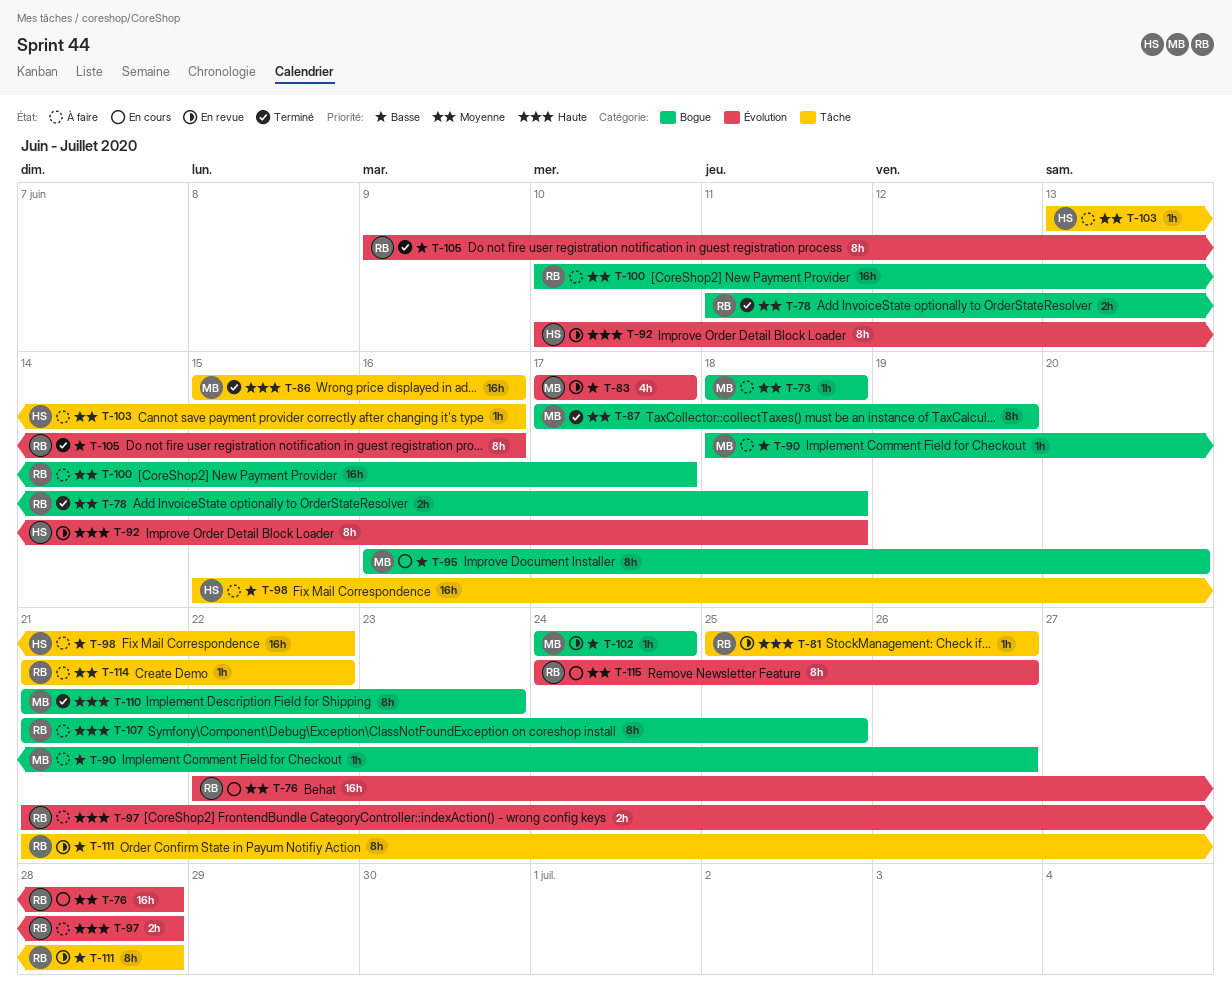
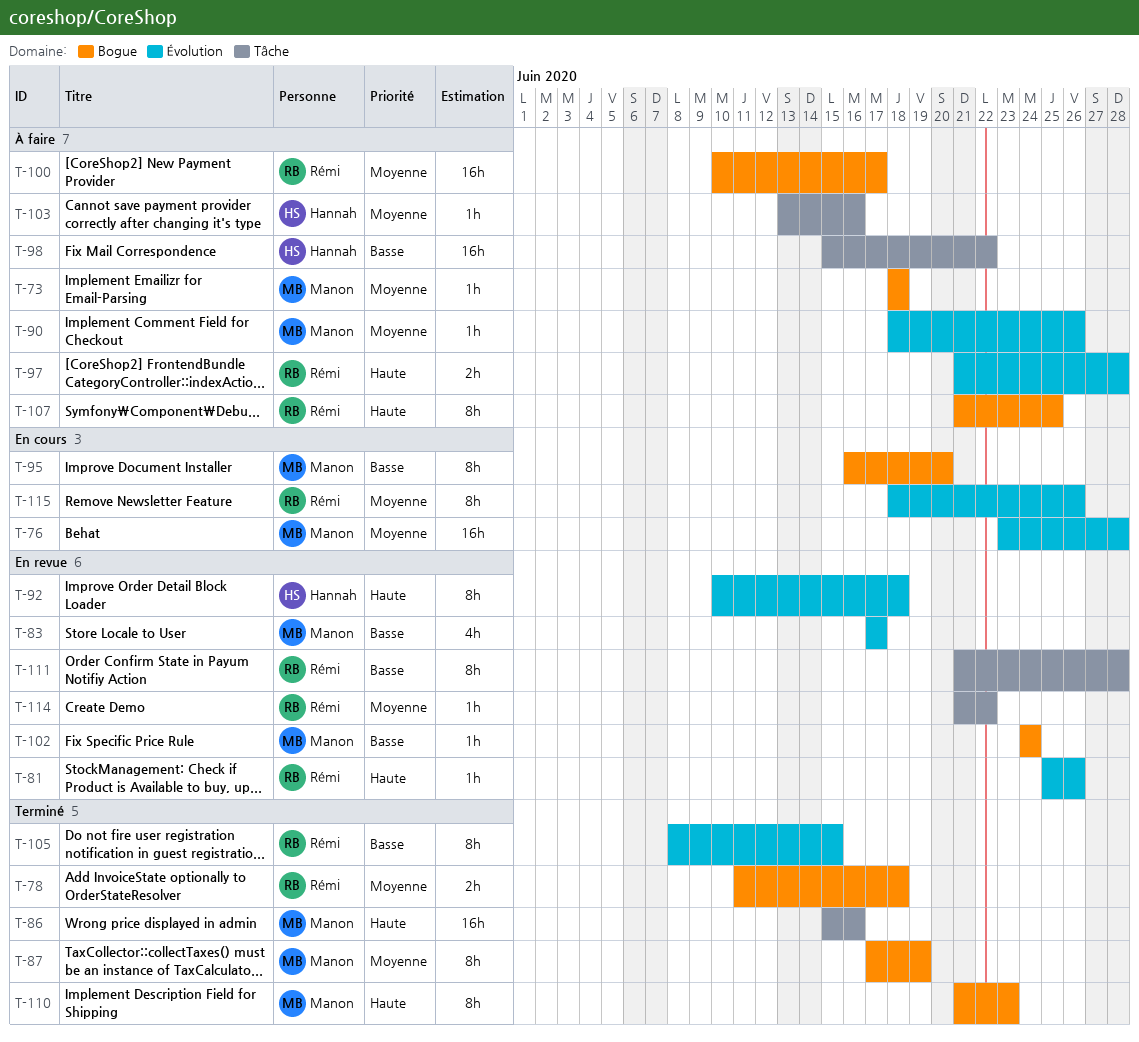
T-76, owner: Rémi -> Manon
T-76, start: Jun 22 -> Jun 23
T-81, label: Tâche -> Évolution
T-90, priority: Basse -> Moyenne
T-90, label: Bogue -> Évolution
T-105, start: Jun 9 -> Jun 8
T-105, due: Jun 16 -> Jun 15
T-114, status: À faire -> En revue
T-115, start: Jun 24 -> Jun 18

